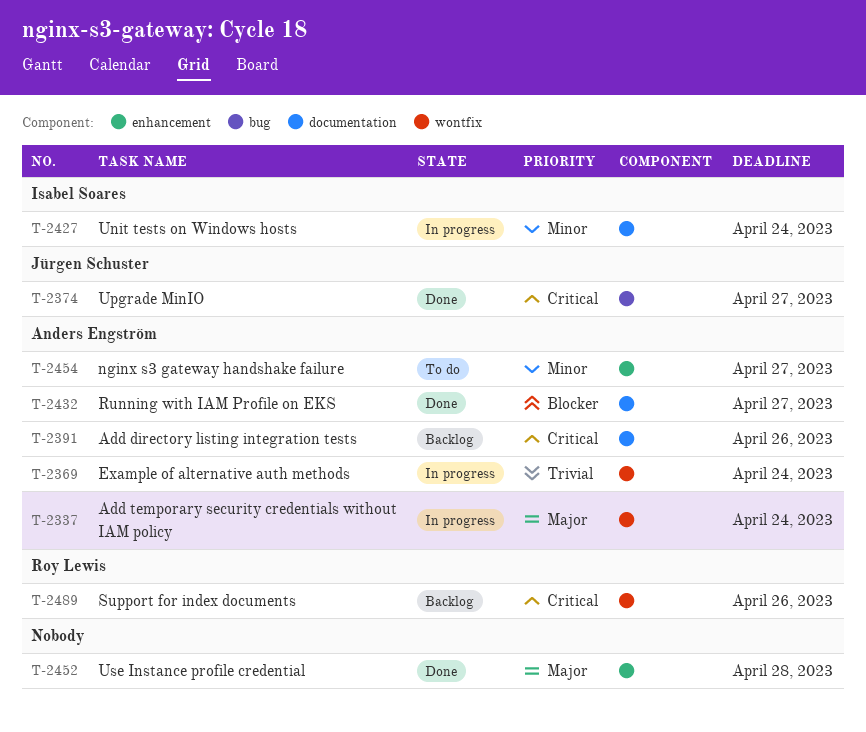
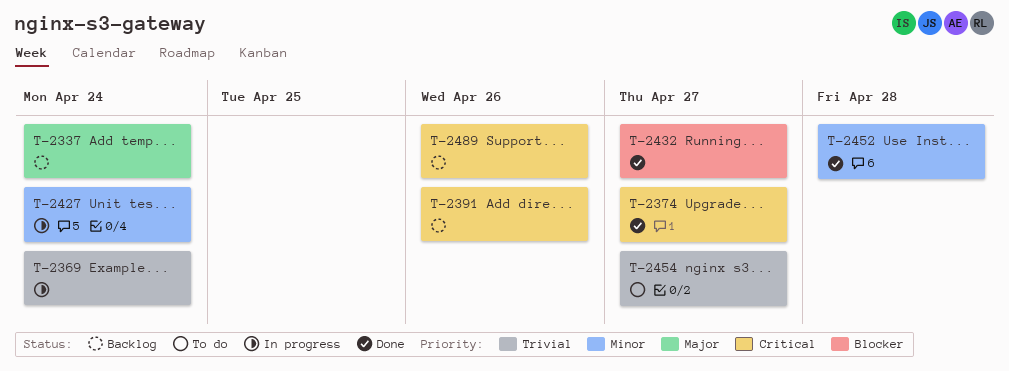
T-2337, status: In progress -> Backlog
T-2452, priority: Major -> Minor
T-2454, priority: Minor -> Trivial

